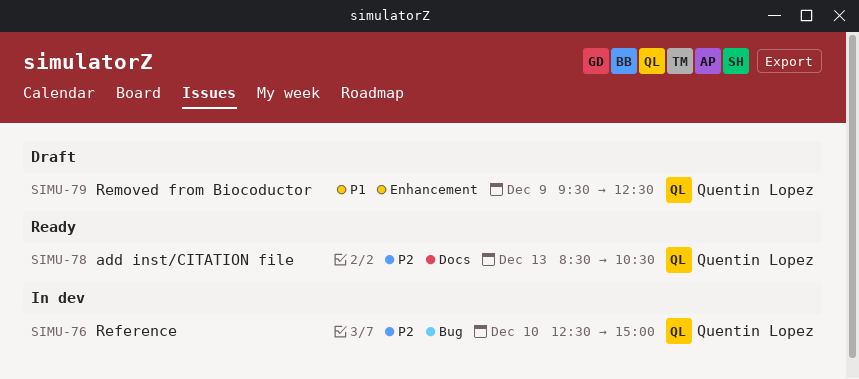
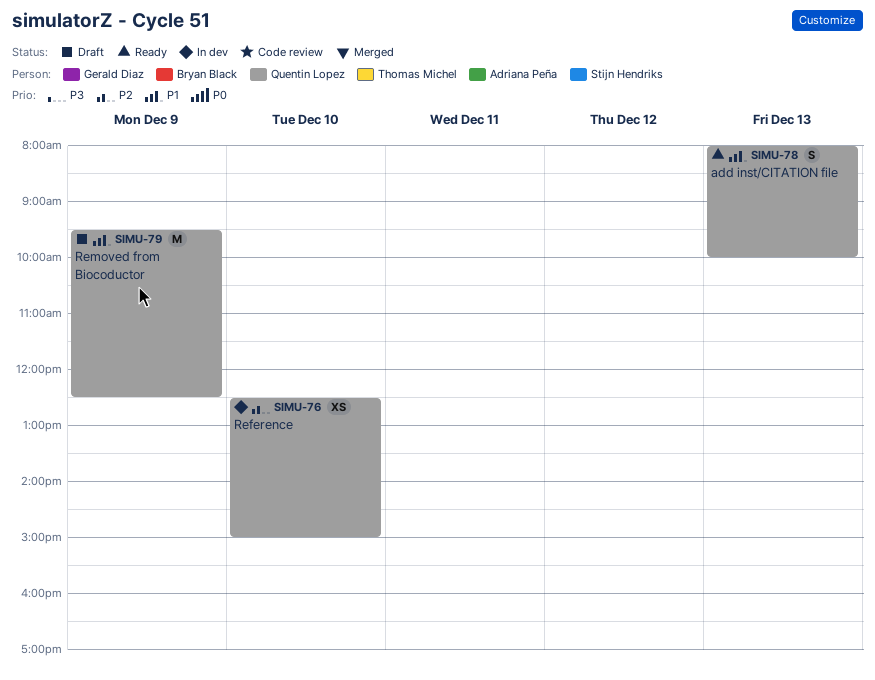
SIMU-78, priority: P2 -> P1
SIMU-78, begins: 08:30 -> 08:00
SIMU-78, ends: 10:30 -> 10:00

